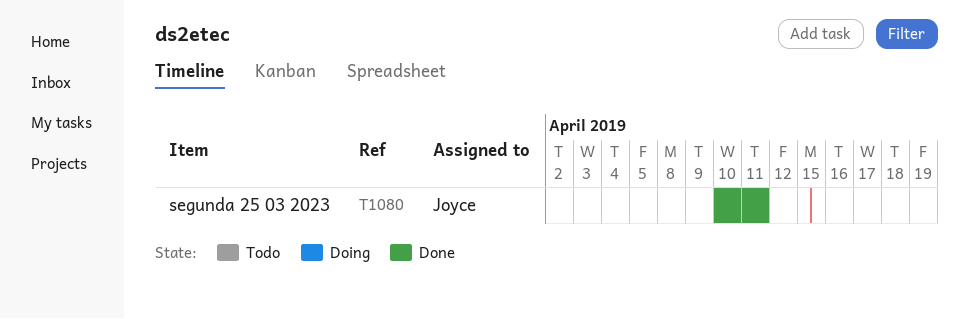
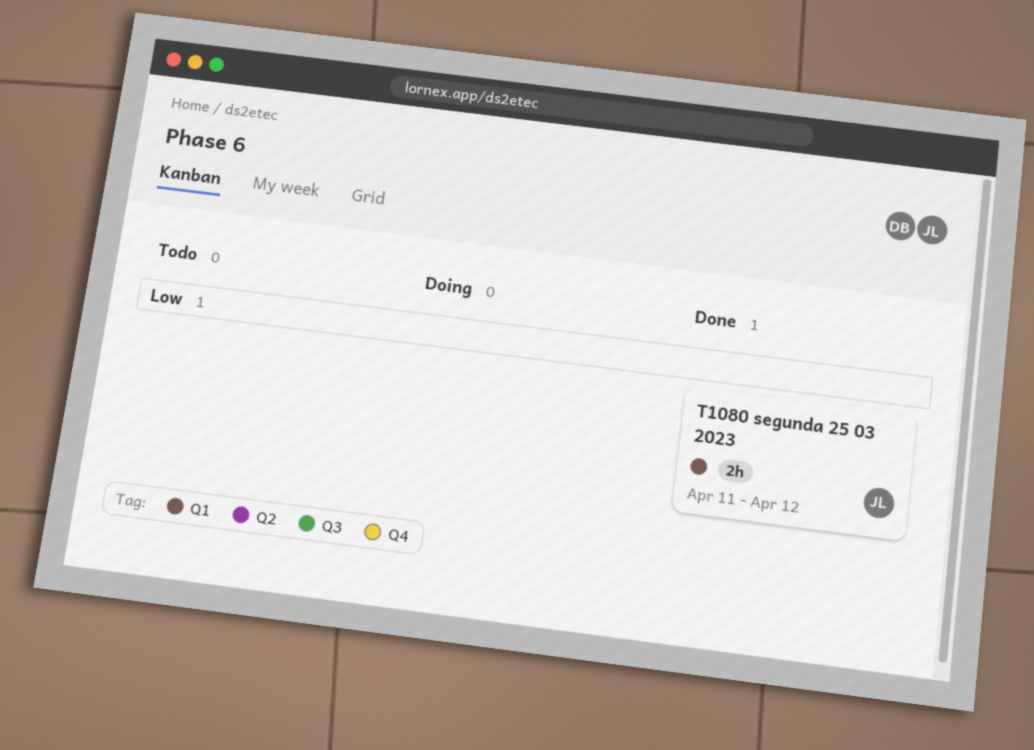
T1080, start: Apr 10 -> Apr 11
T1080, due: Apr 11 -> Apr 12

